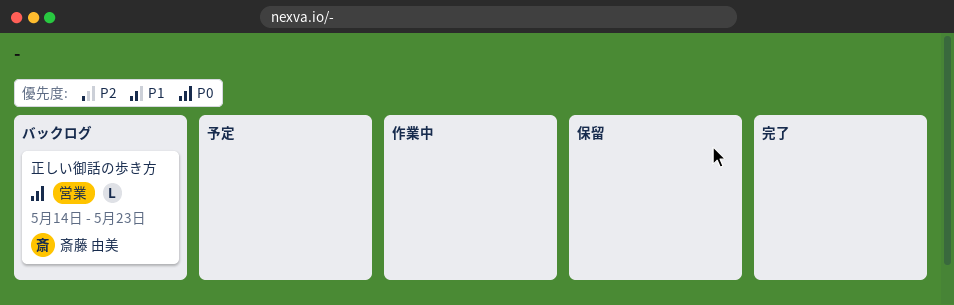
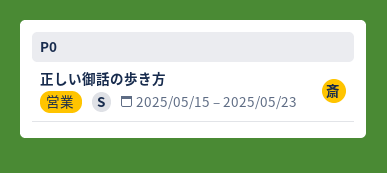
正しい御話の歩き方, estimate: L -> S
正しい御話の歩き方, start: May 14 -> May 15

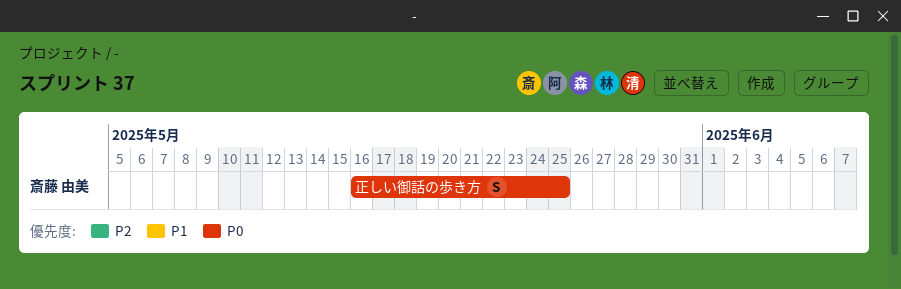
正しい御話の歩き方, start: May 15 -> May 16
正しい御話の歩き方, due: May 23 -> May 25

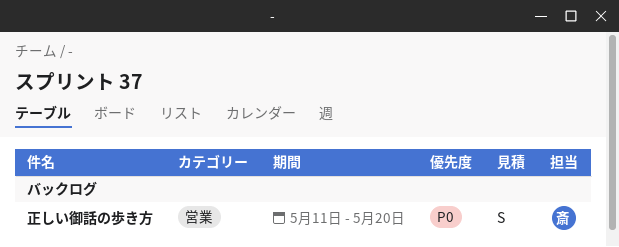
正しい御話の歩き方, start: May 16 -> May 11
正しい御話の歩き方, due: May 25 -> May 20

